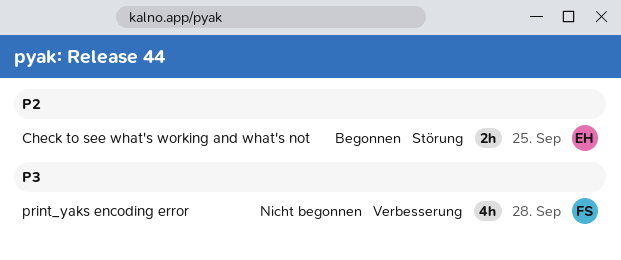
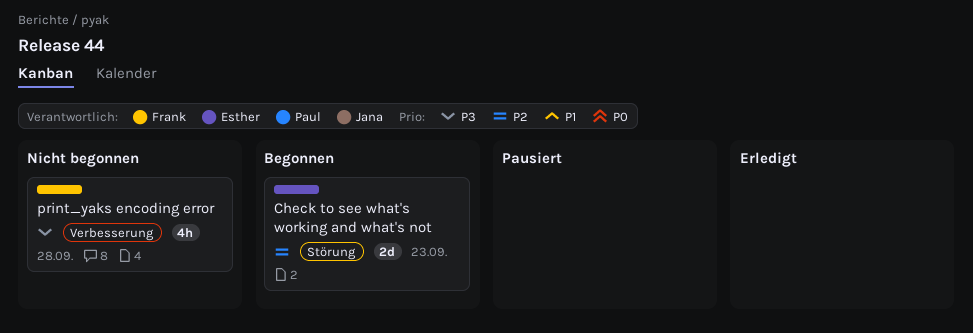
Check to see what's working and what's not, estimate: 2h -> 2d
Check to see what's working and what's not, due: Sep 25 -> Sep 23

